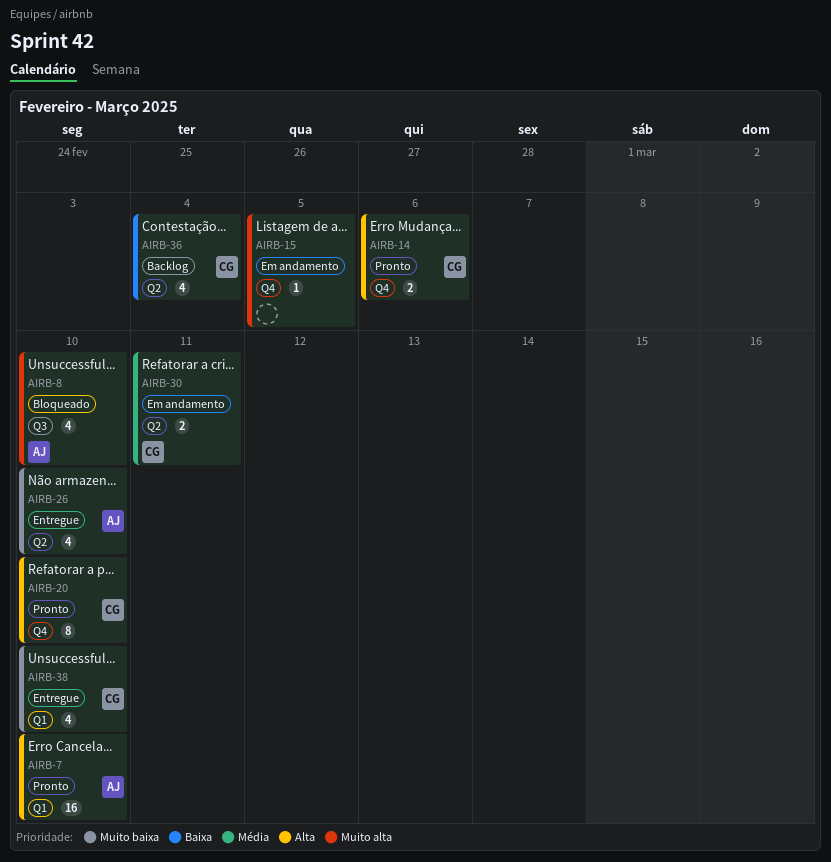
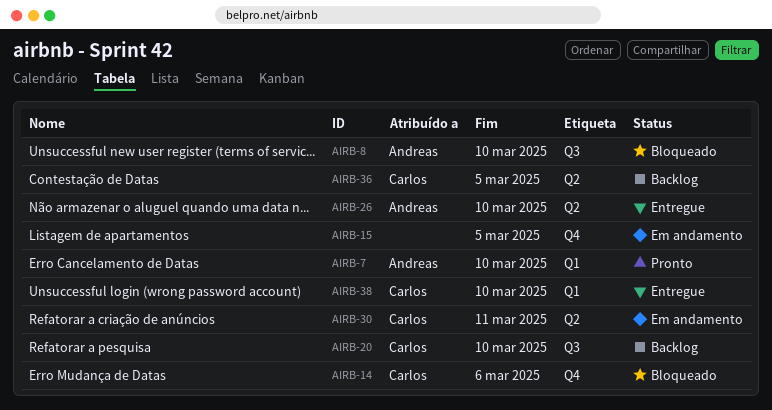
AIRB-14, status: Pronto -> Bloqueado
AIRB-20, status: Pronto -> Backlog
AIRB-20, label: Q4 -> Q3
AIRB-36, due: Mar 4 -> Mar 5

